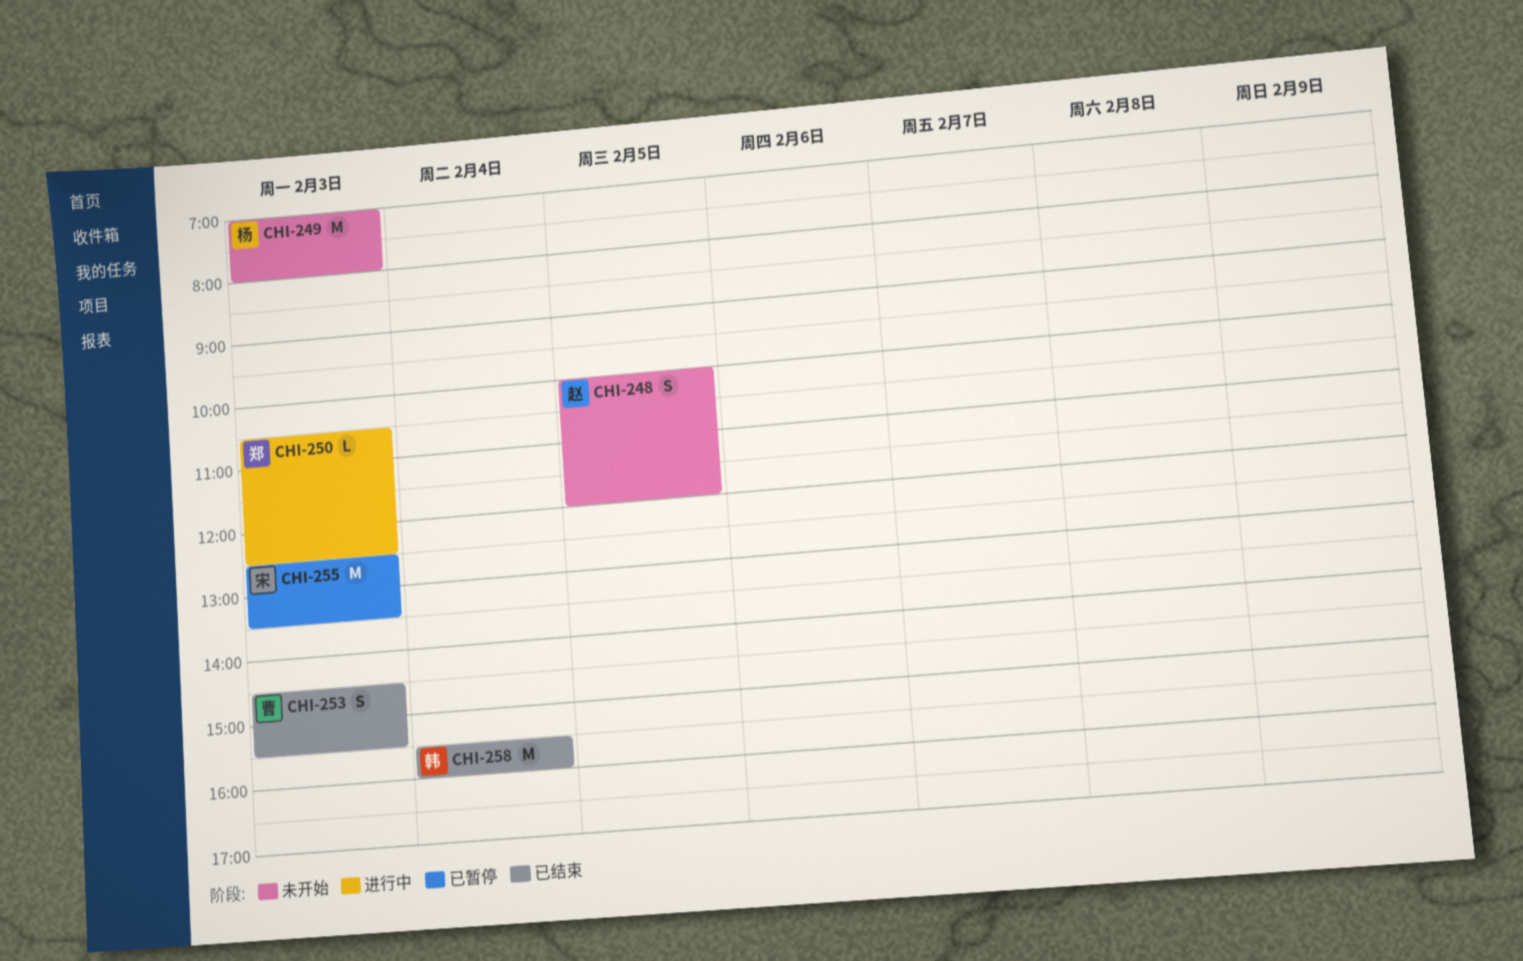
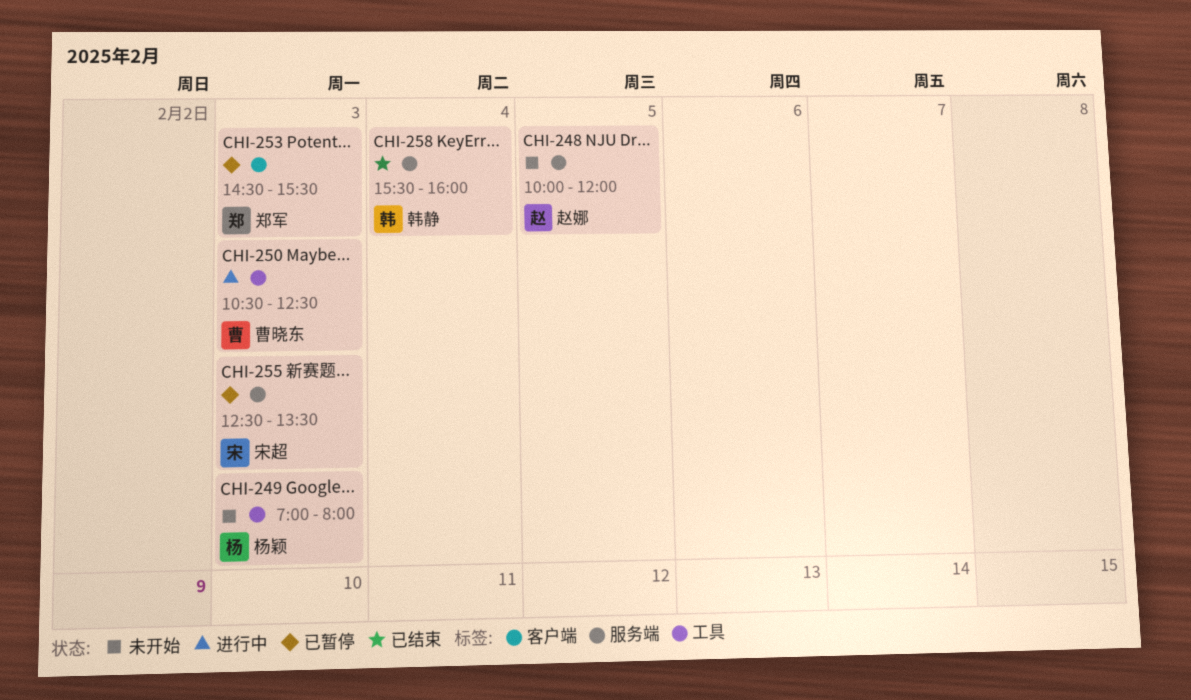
CHI-250, owner: 郑军 -> 曹晓东
CHI-253, status: 已结束 -> 已暂停
CHI-253, owner: 曹晓东 -> 郑军

